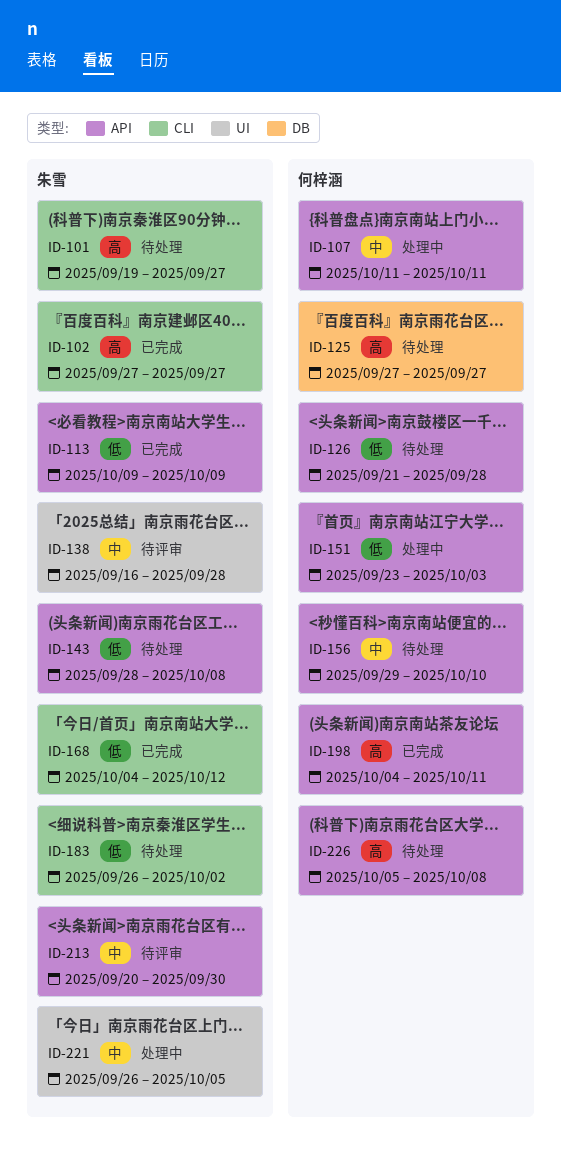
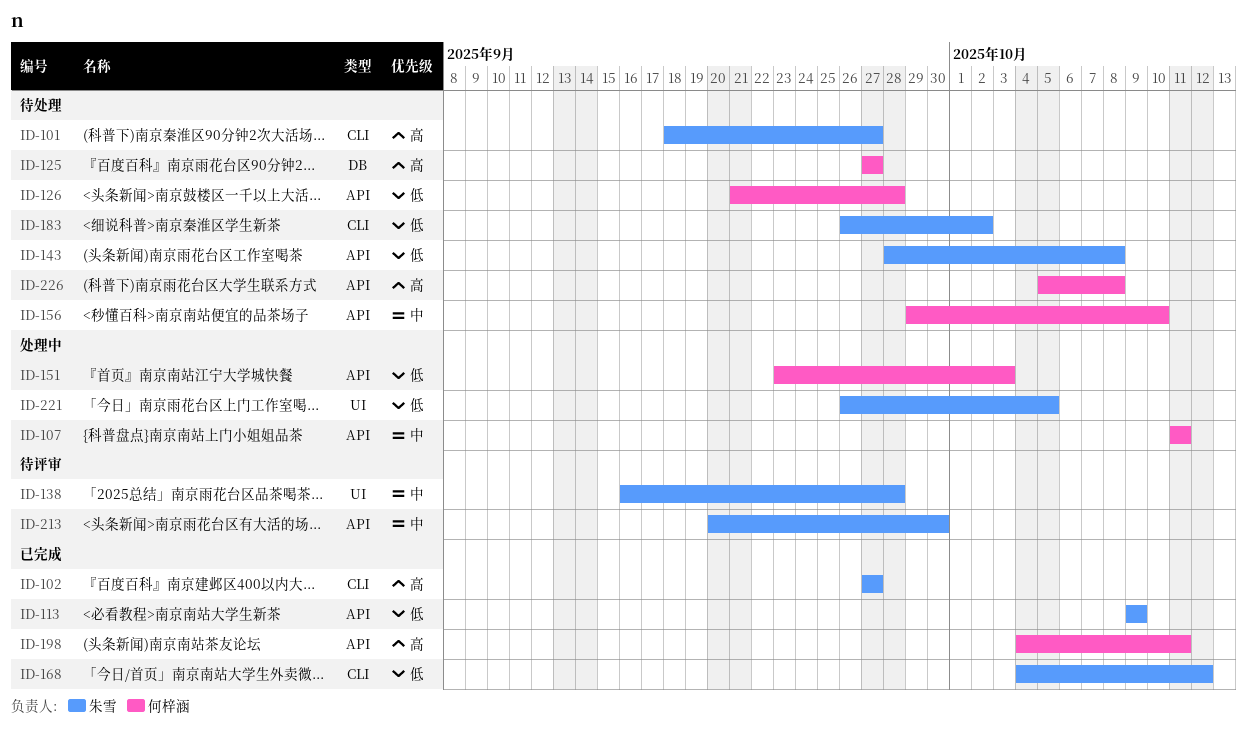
ID-101, start: Sep 19 -> Sep 18
ID-221, priority: 中 -> 低

